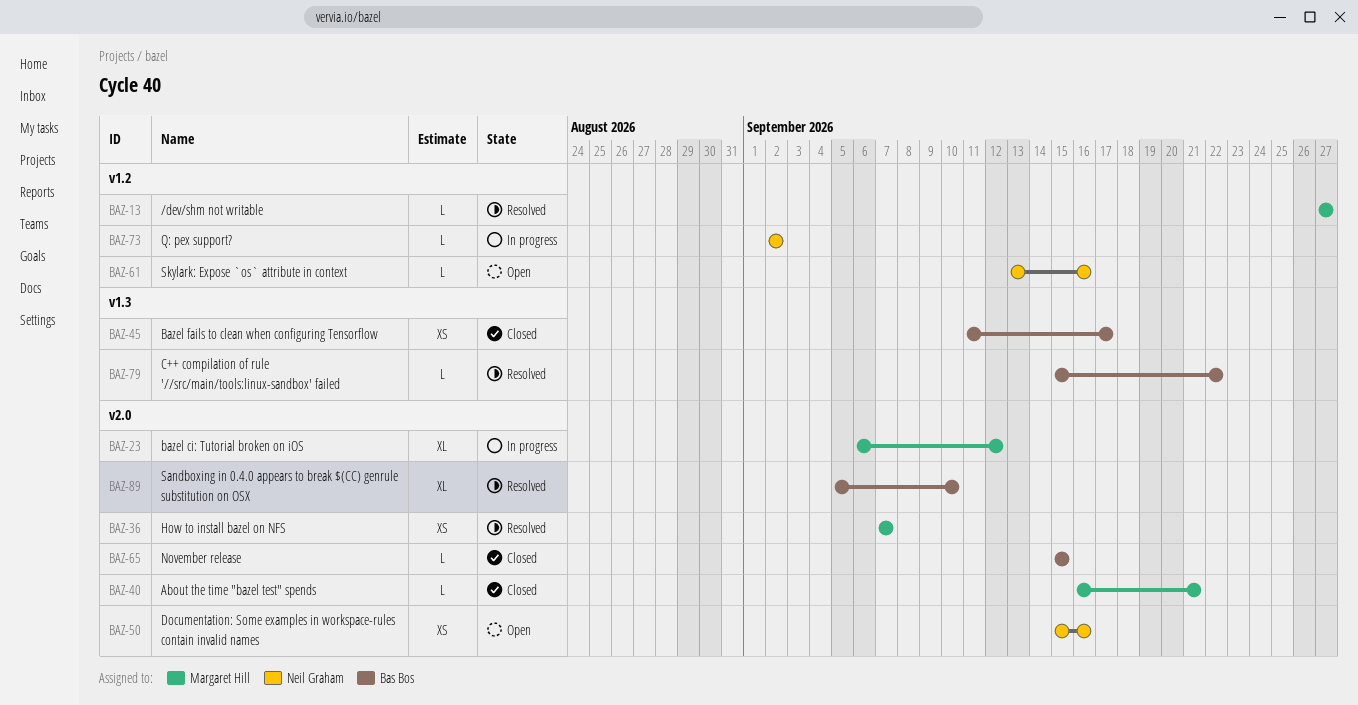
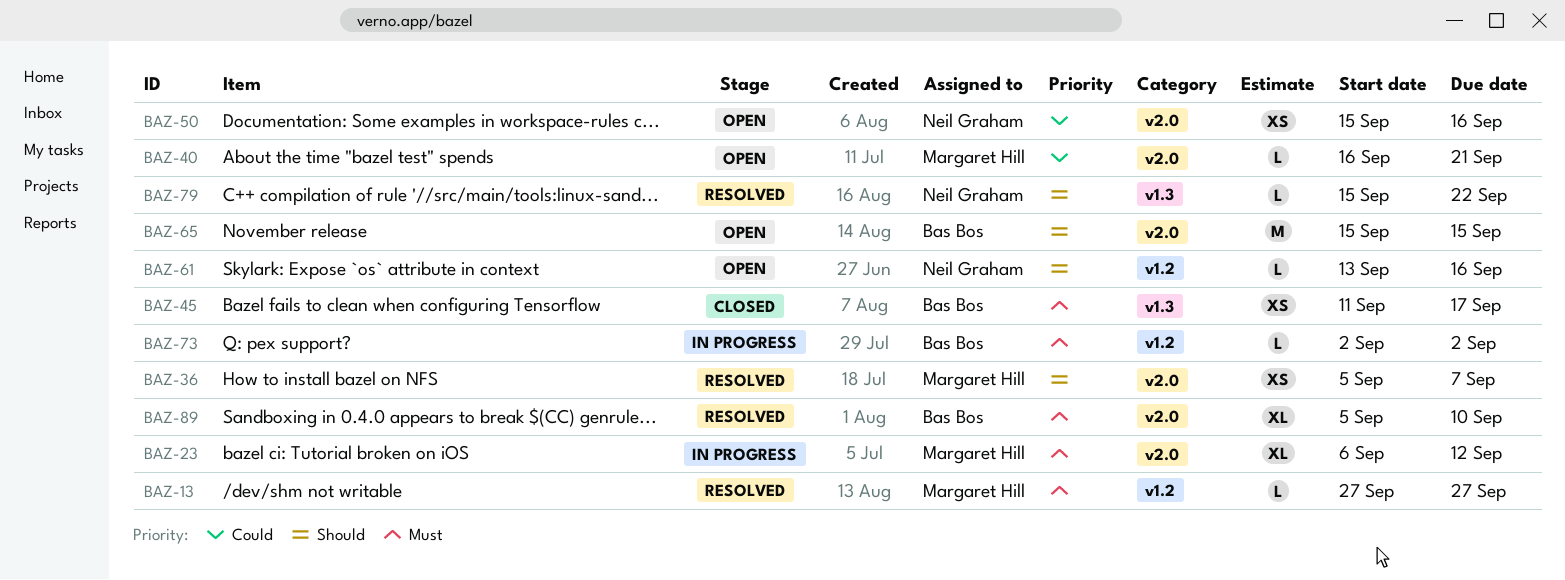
BAZ-36, start: Sep 7 -> Sep 5
BAZ-40, status: Closed -> Open
BAZ-65, status: Closed -> Open
BAZ-65, estimate: L -> M
BAZ-73, owner: Neil Graham -> Bas Bos
BAZ-79, owner: Bas Bos -> Neil Graham

